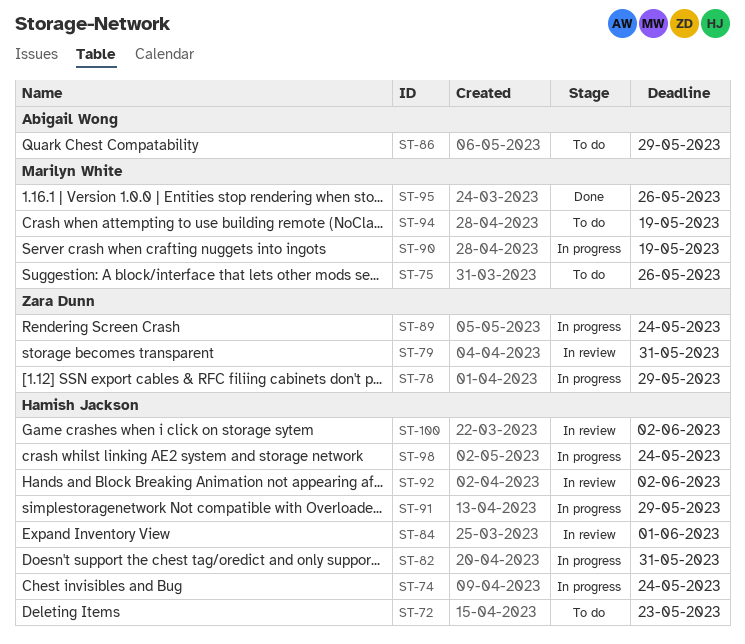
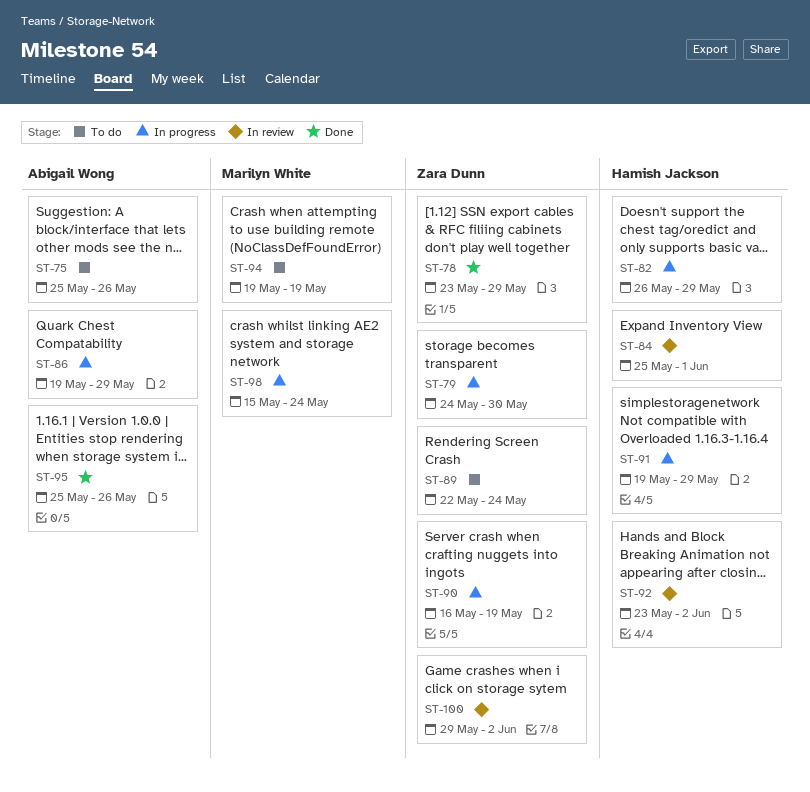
ST-72: present -> none
ST-74: present -> none
ST-75, owner: Marilyn White -> Abigail Wong
ST-78, status: In progress -> Done
ST-79, status: In review -> In progress
ST-79, due: May 31 -> May 30
ST-82, due: May 31 -> May 29
ST-86, status: To do -> In progress
ST-89, status: In progress -> To do
ST-90, owner: Marilyn White -> Zara Dunn
ST-95, owner: Marilyn White -> Abigail Wong
ST-98, owner: Hamish Jackson -> Marilyn White
ST-100, owner: Hamish Jackson -> Zara Dunn

